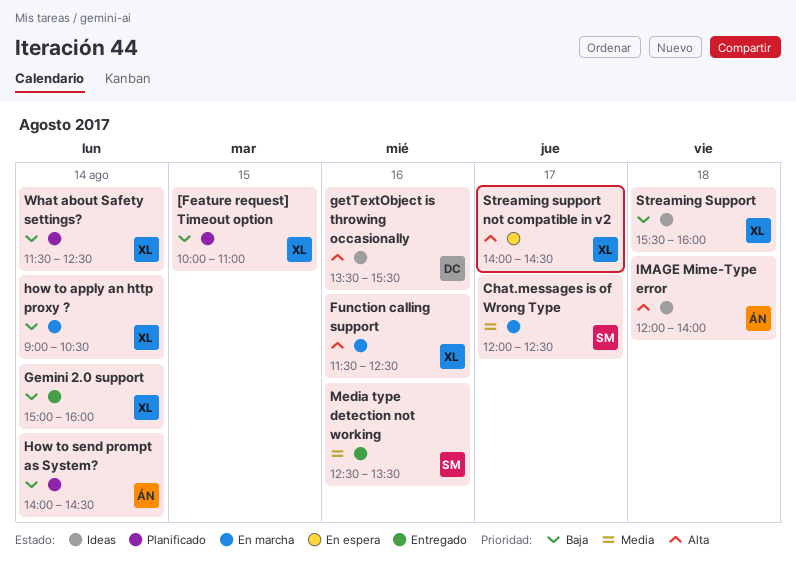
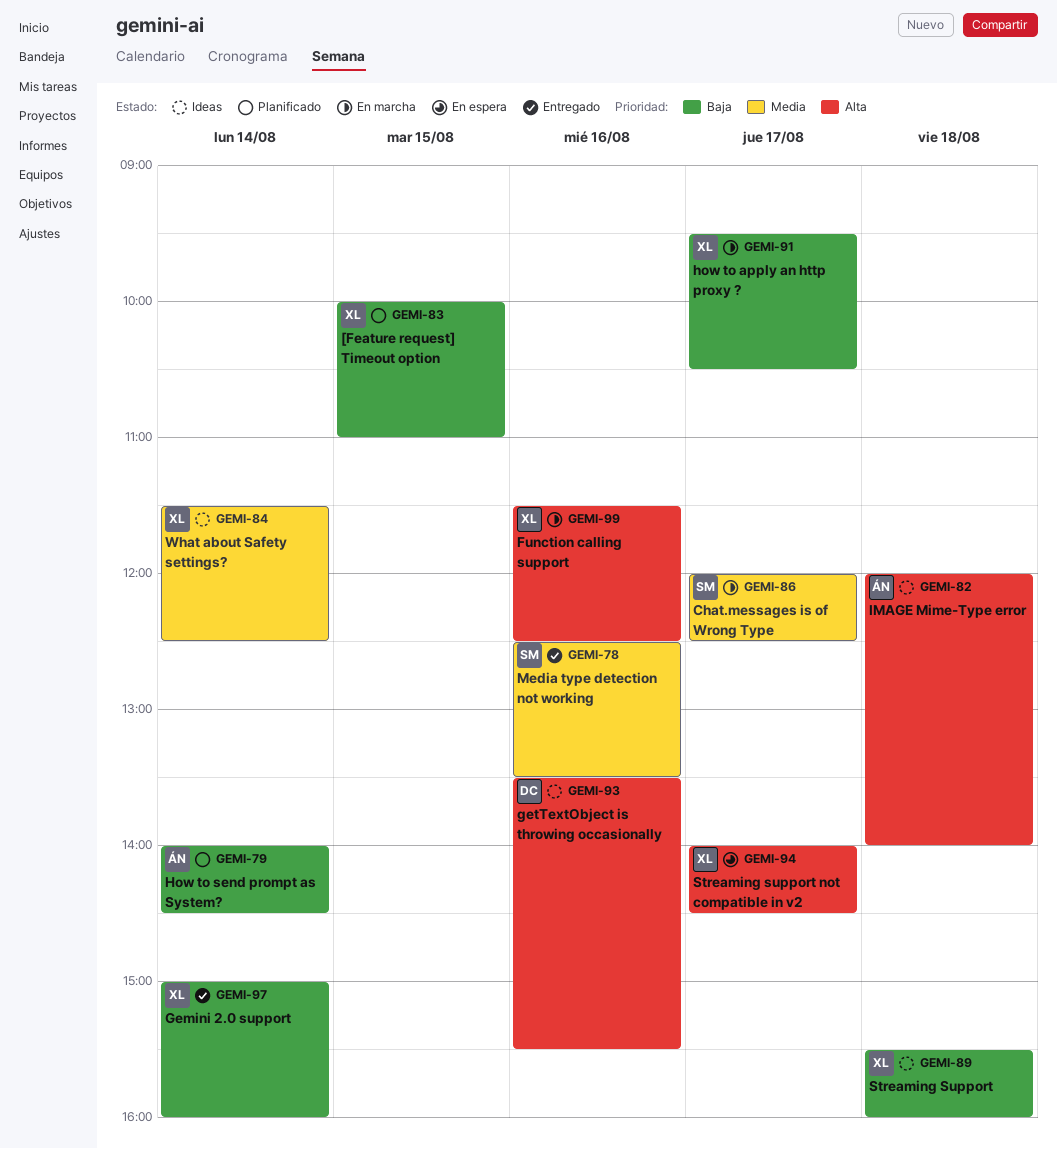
how to apply an http proxy ?, day: Aug 14 -> Aug 17
how to apply an http proxy ?, begins: 09:00 -> 09:30
What about Safety settings?, status: Planificado -> Ideas
What about Safety settings?, priority: Baja -> Media

